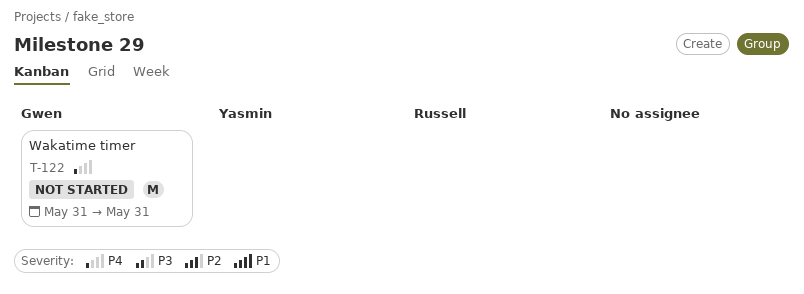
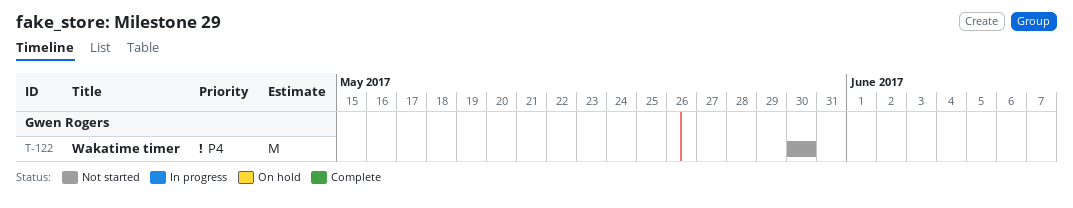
T-122, start: May 31 -> May 30
T-122, due: May 31 -> May 30

